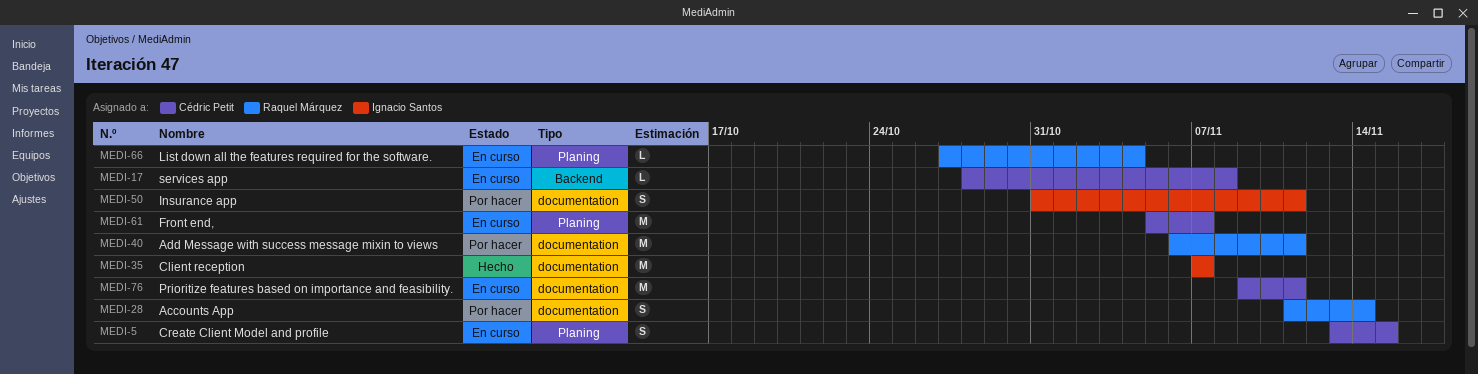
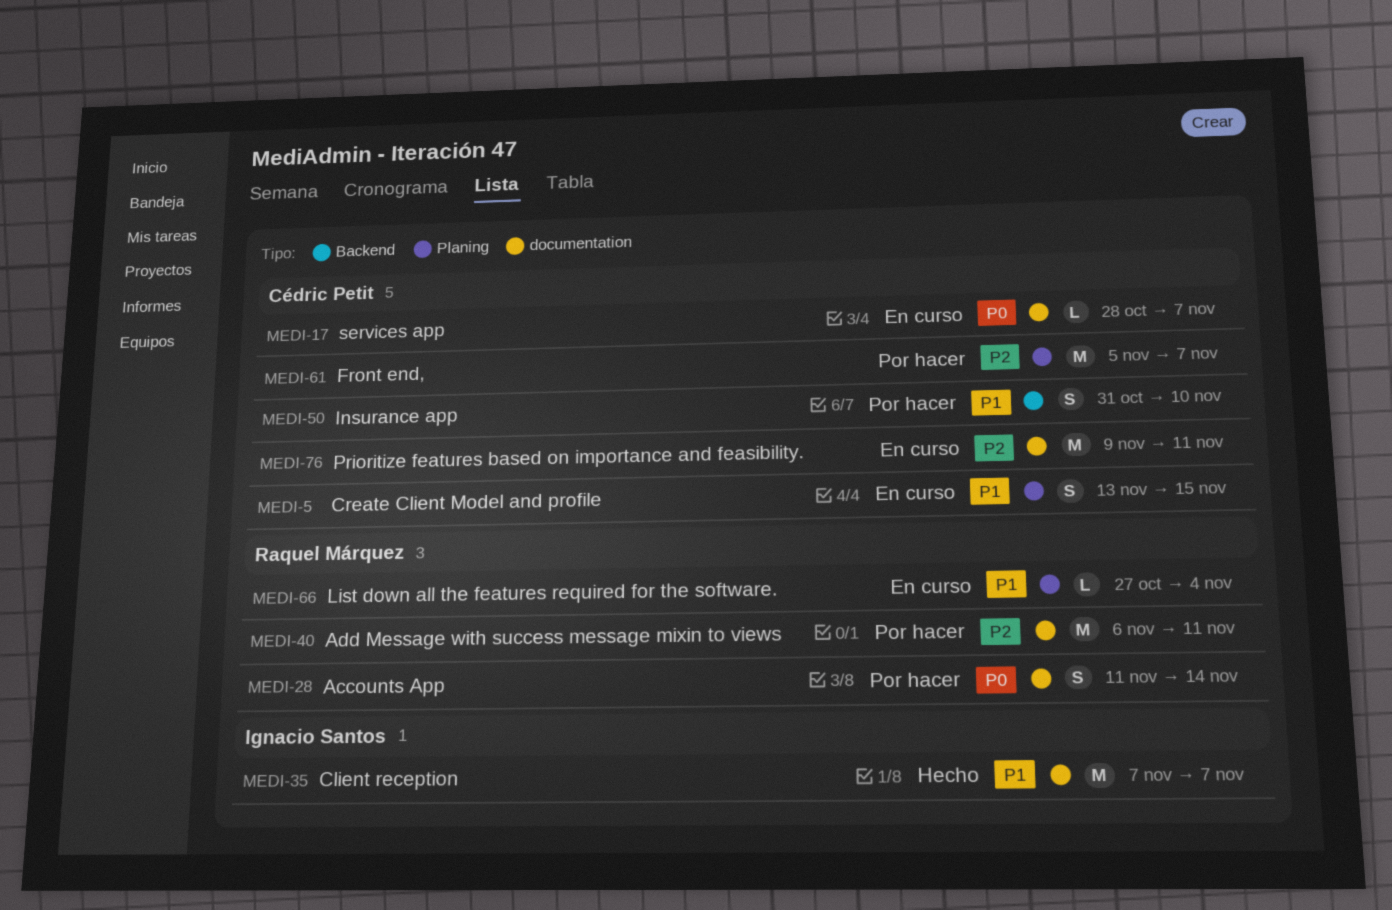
MEDI-17, label: Backend -> documentation
MEDI-17, due: Nov 8 -> Nov 7
MEDI-50, owner: Ignacio Santos -> Cédric Petit
MEDI-50, label: documentation -> Backend
MEDI-50, due: Nov 11 -> Nov 10
MEDI-61, status: En curso -> Por hacer

